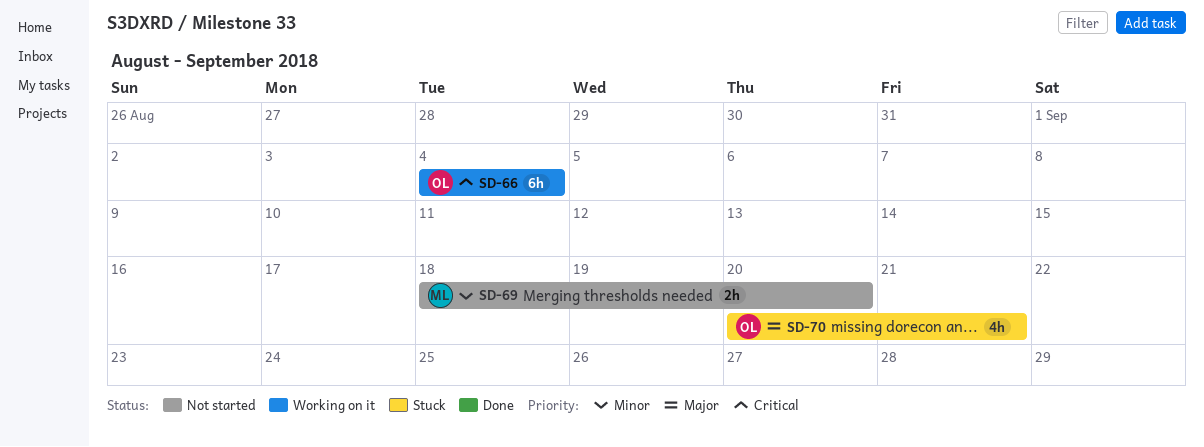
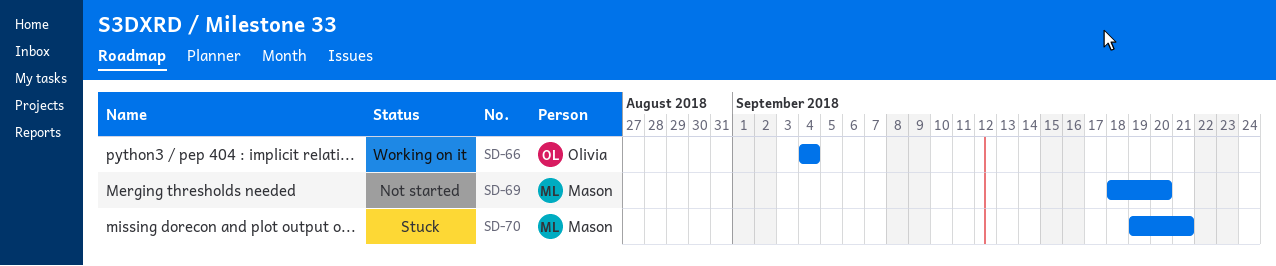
SD-70, owner: Olivia -> Mason
SD-70, start: Sep 20 -> Sep 19

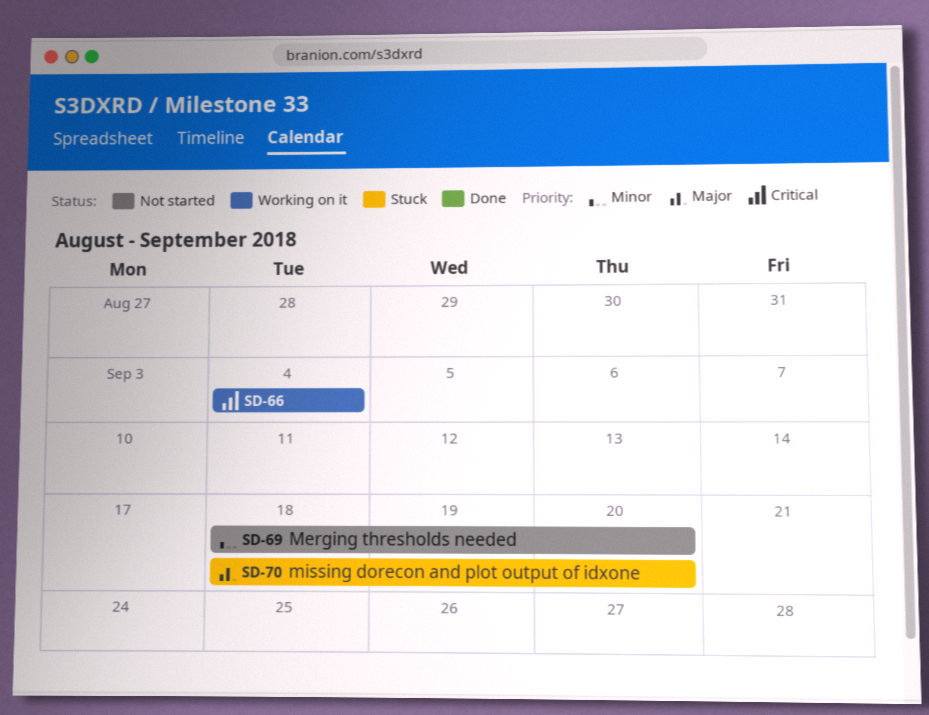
SD-70, start: Sep 19 -> Sep 18
SD-70, due: Sep 21 -> Sep 20

